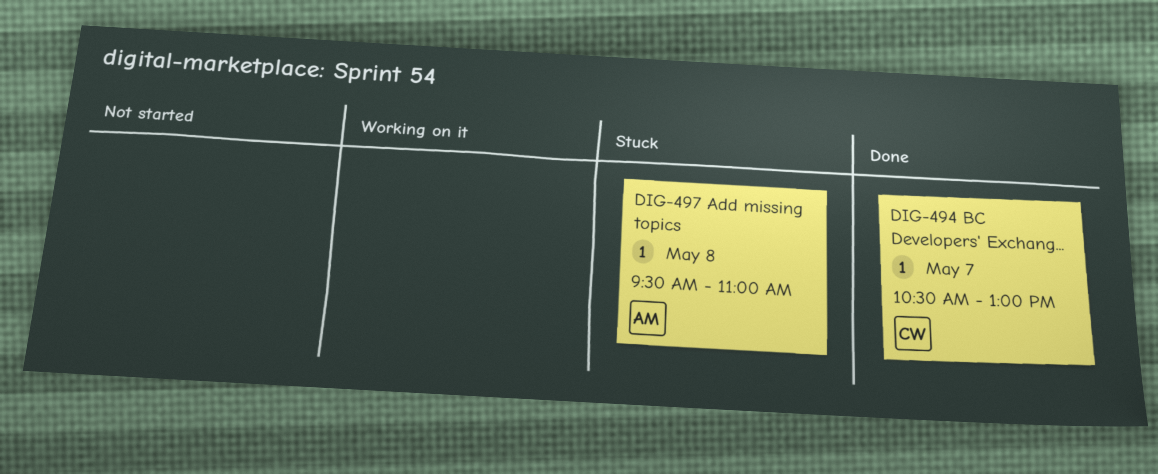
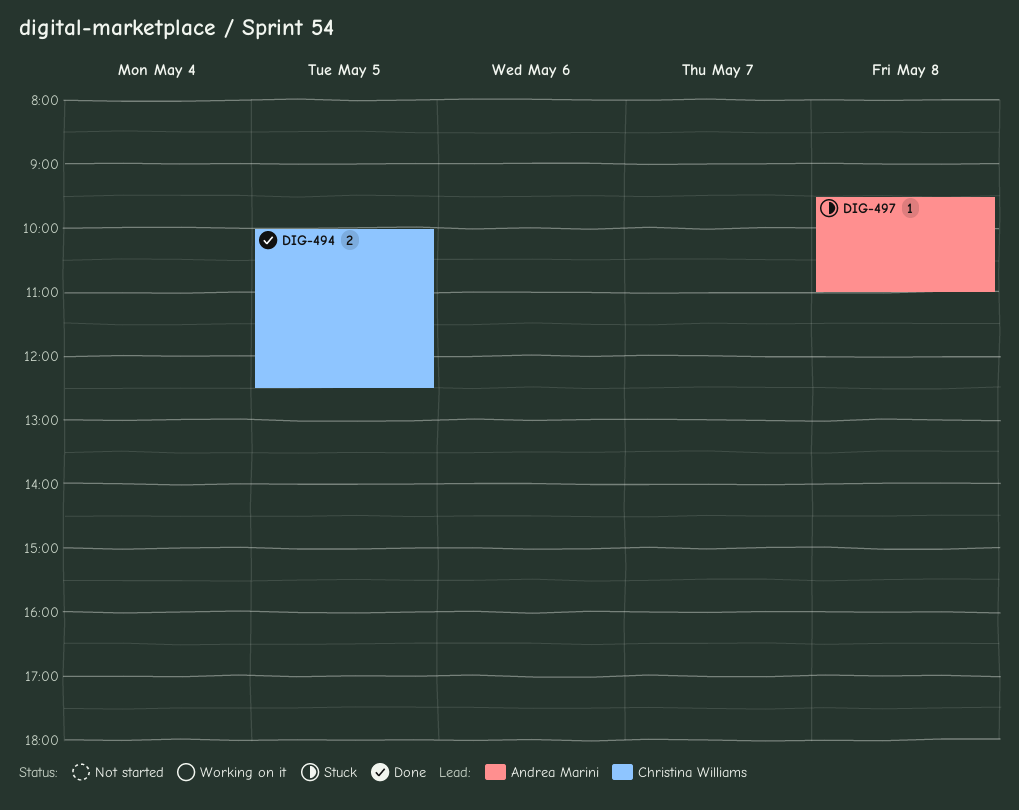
DIG-494, estimate: 1 -> 2
DIG-494, day: May 7 -> May 5
DIG-494, begins: 10:30 -> 10:00
DIG-494, ends: 13:00 -> 12:30

